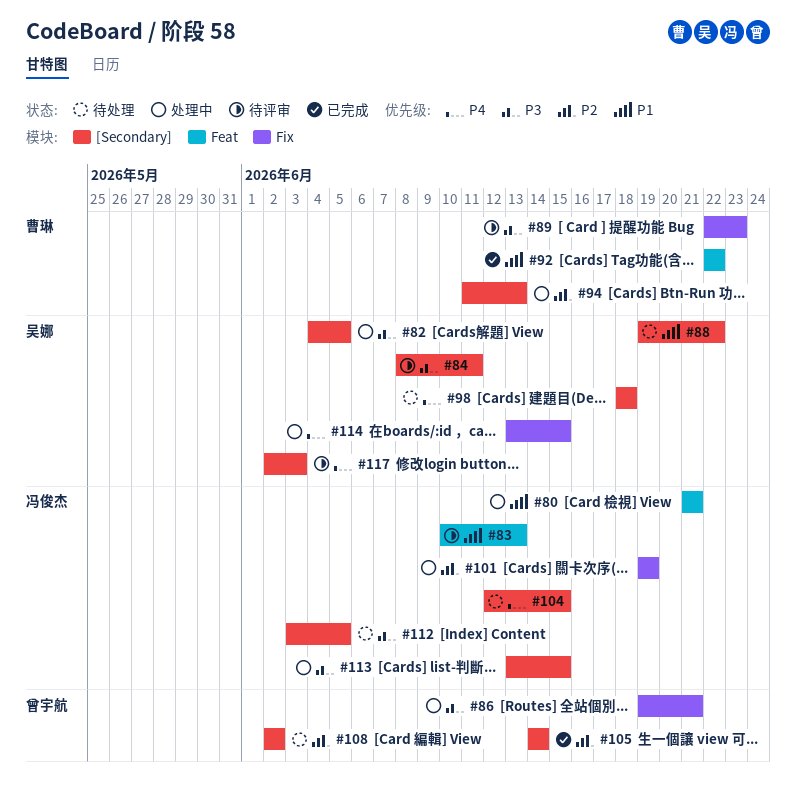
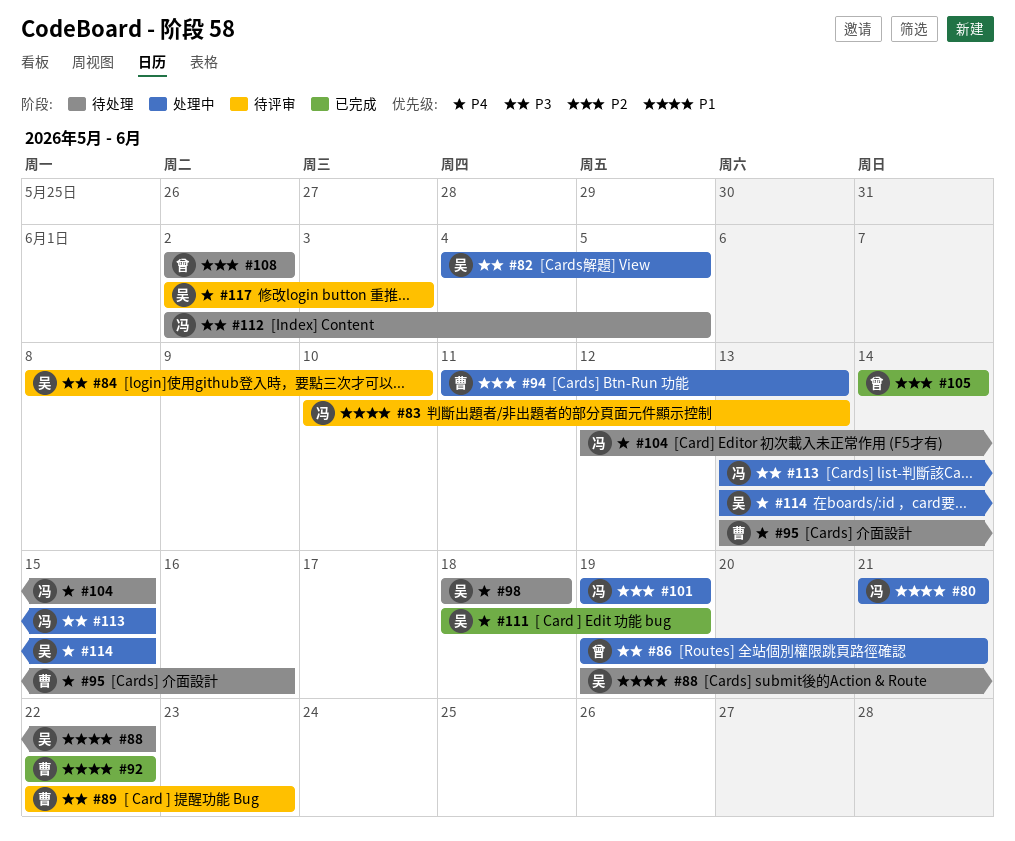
#84, due: Jun 11 -> Jun 10
#95: none -> present
#111: none -> present
#112, start: Jun 3 -> Jun 2

